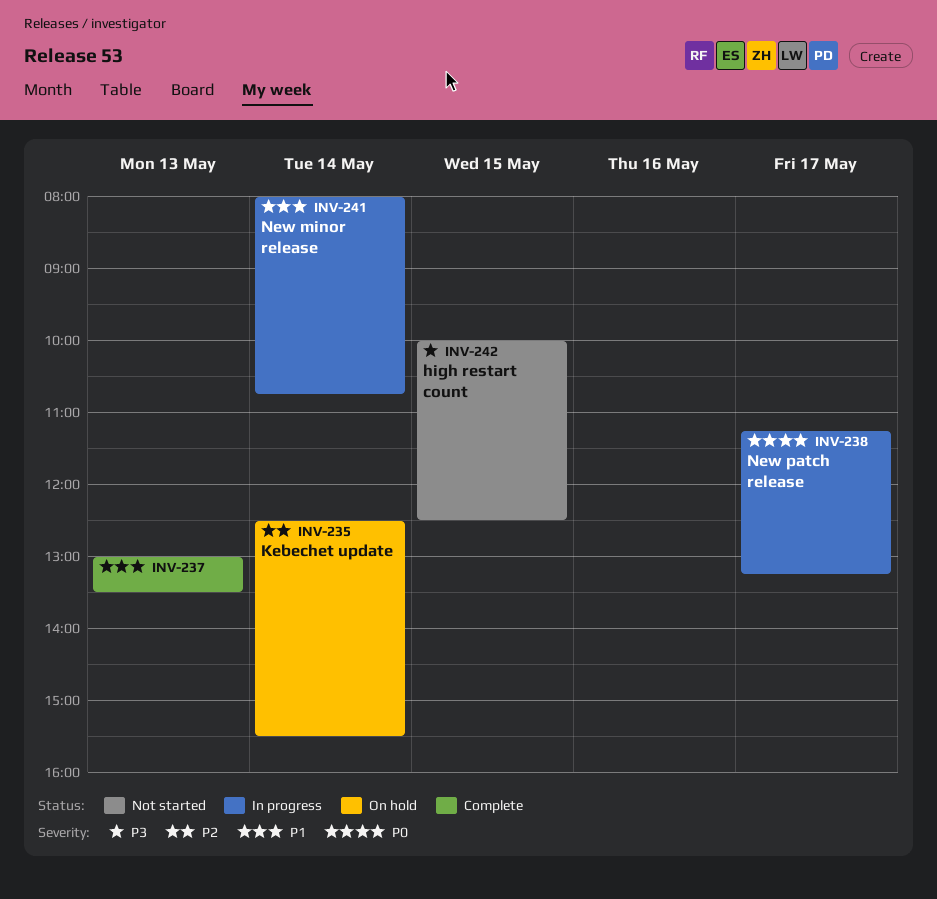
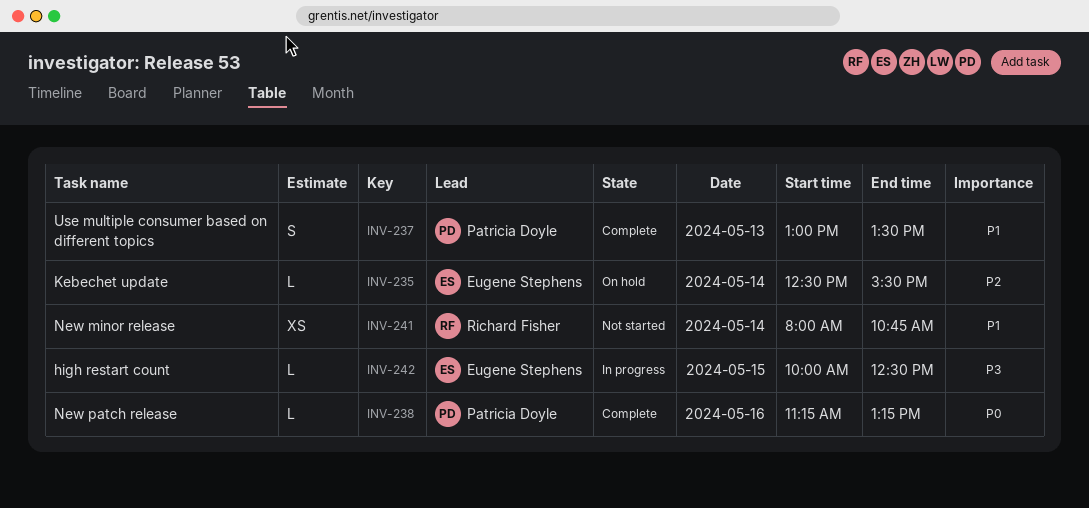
INV-238, status: In progress -> Complete
INV-238, day: May 17 -> May 16
INV-241, status: In progress -> Not started
INV-242, status: Not started -> In progress

